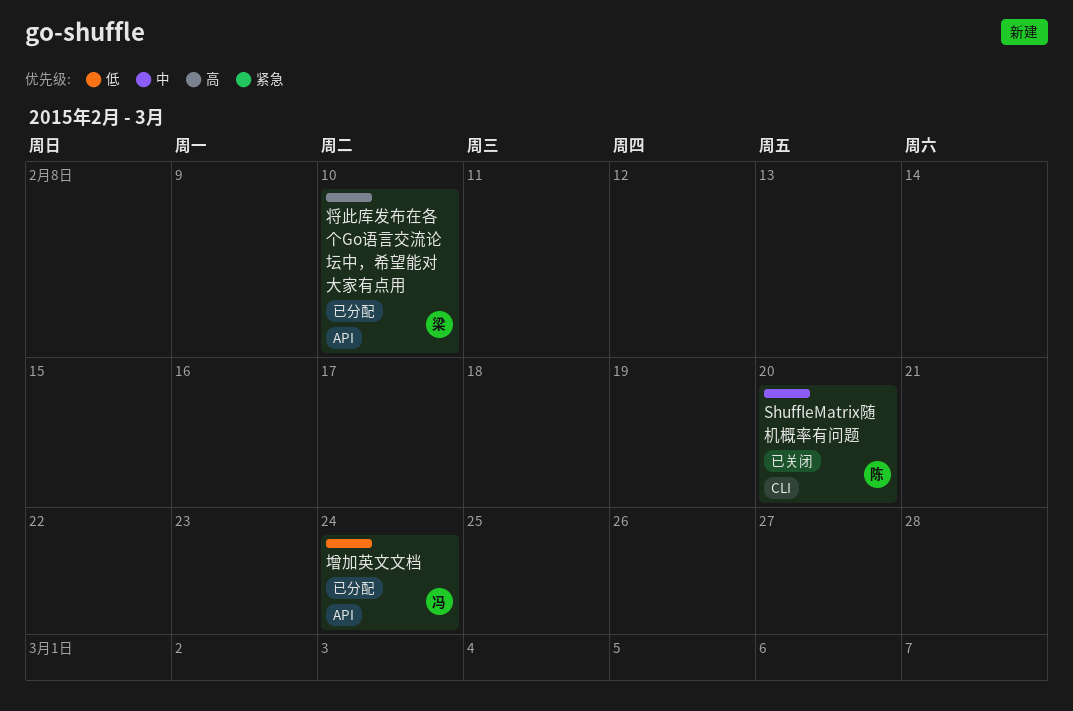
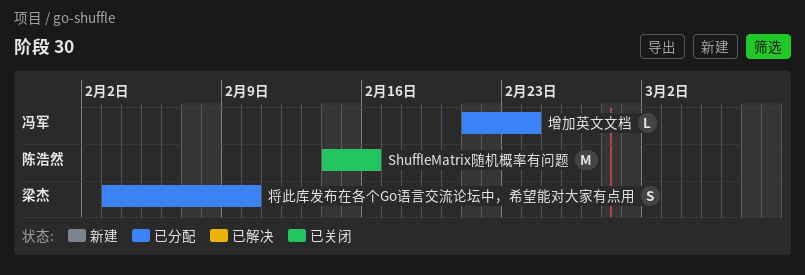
ShuffleMatrix随机概率有问题, due: Feb 20 -> Feb 16

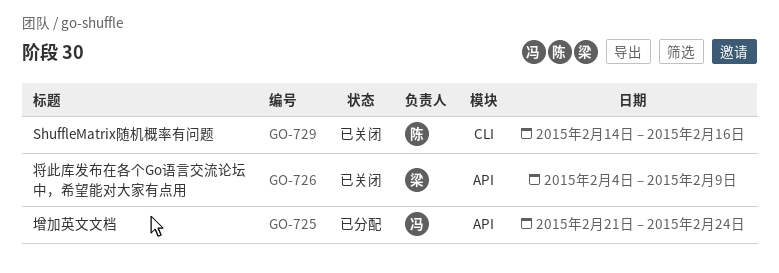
将此库发布在各个Go语言交流论坛中，希望能对大家有点用, status: 已分配 -> 已关闭
将此库发布在各个Go语言交流论坛中，希望能对大家有点用, start: Feb 3 -> Feb 4
将此库发布在各个Go语言交流论坛中，希望能对大家有点用, due: Feb 10 -> Feb 9

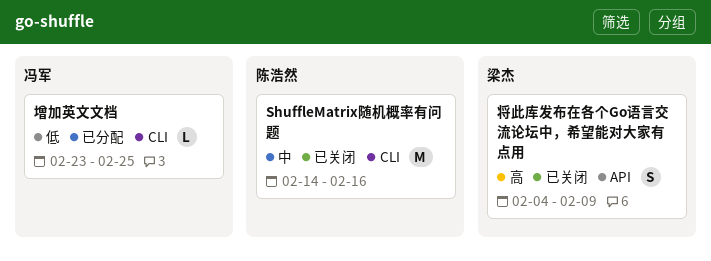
增加英文文档, label: API -> CLI
增加英文文档, start: Feb 21 -> Feb 23
增加英文文档, due: Feb 24 -> Feb 25

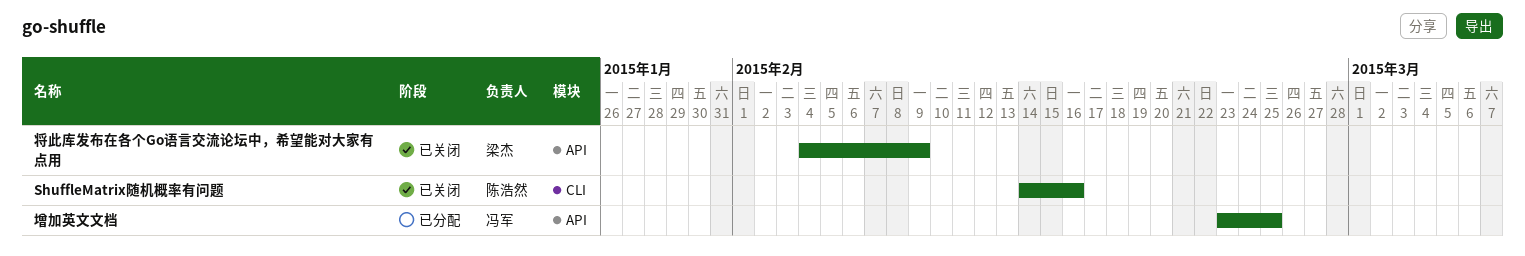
增加英文文档, label: CLI -> API

